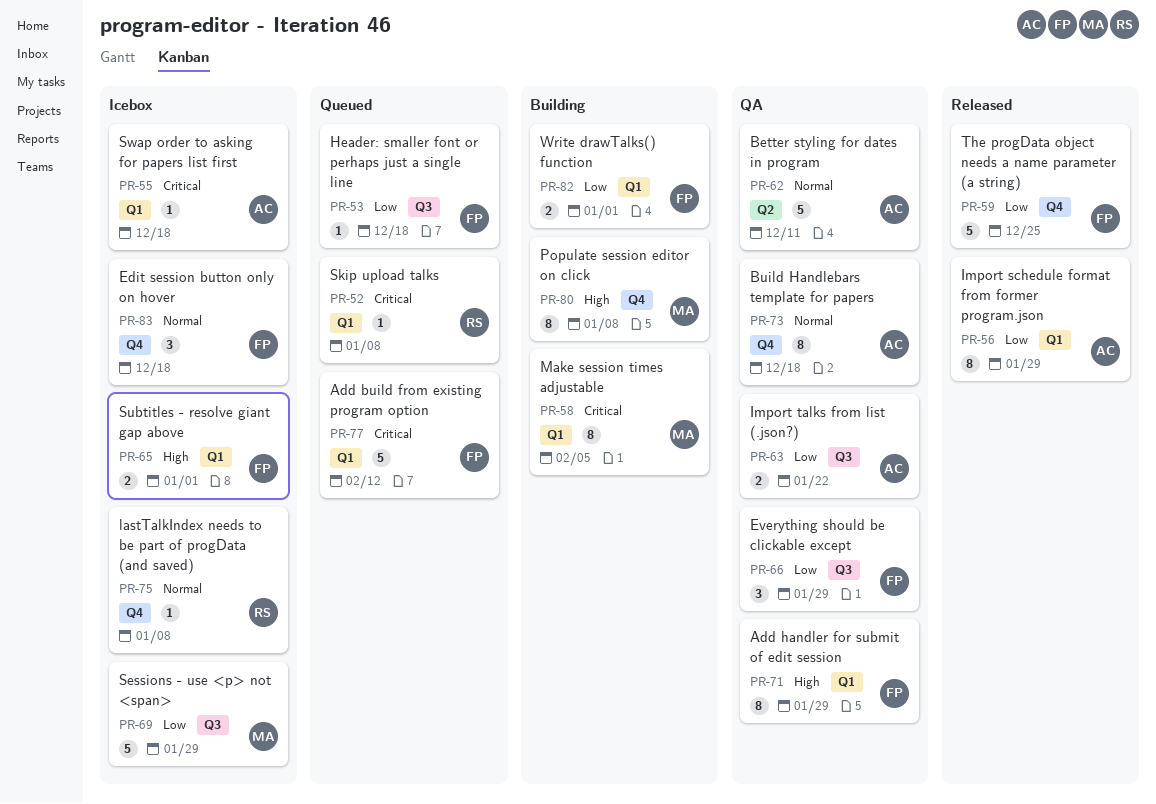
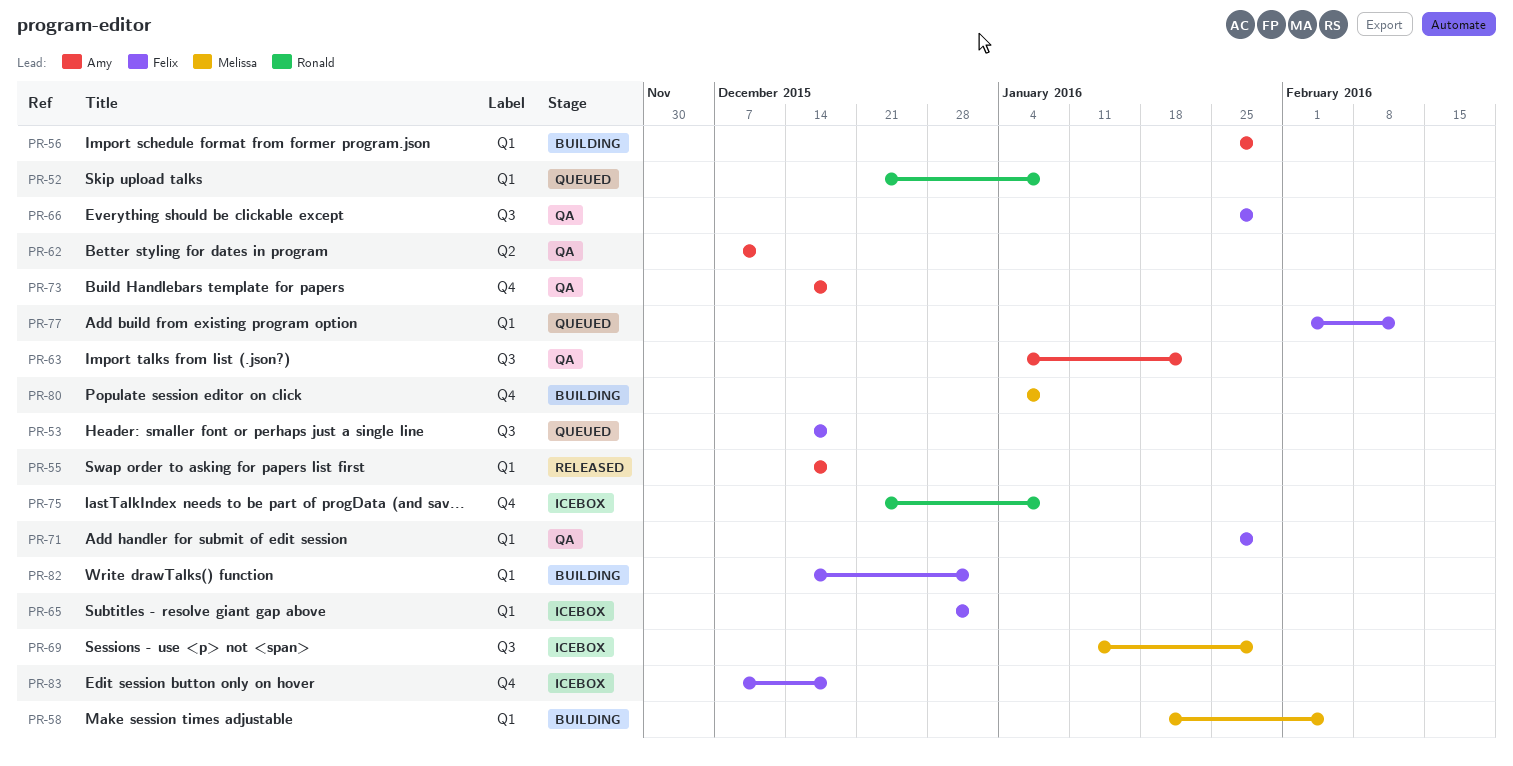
PR-55, status: Icebox -> Released
PR-56, status: Released -> Building
PR-59: present -> none

